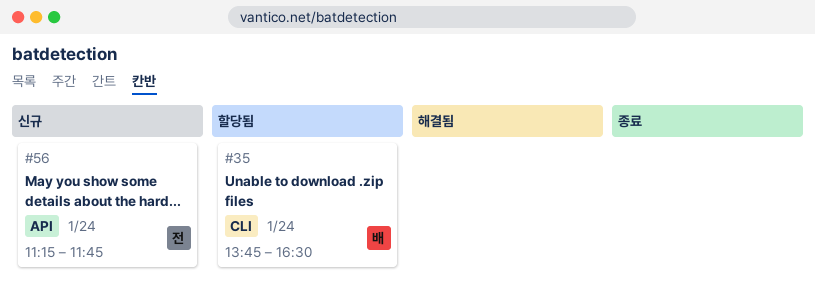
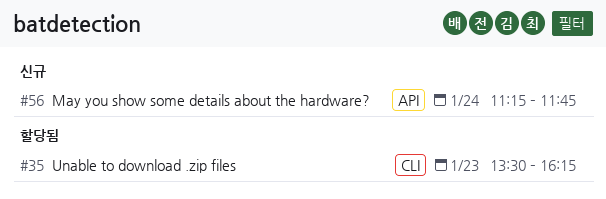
#35, day: Jan 24 -> Jan 23
#35, begins: 13:45 -> 13:30
#35, ends: 16:30 -> 16:15

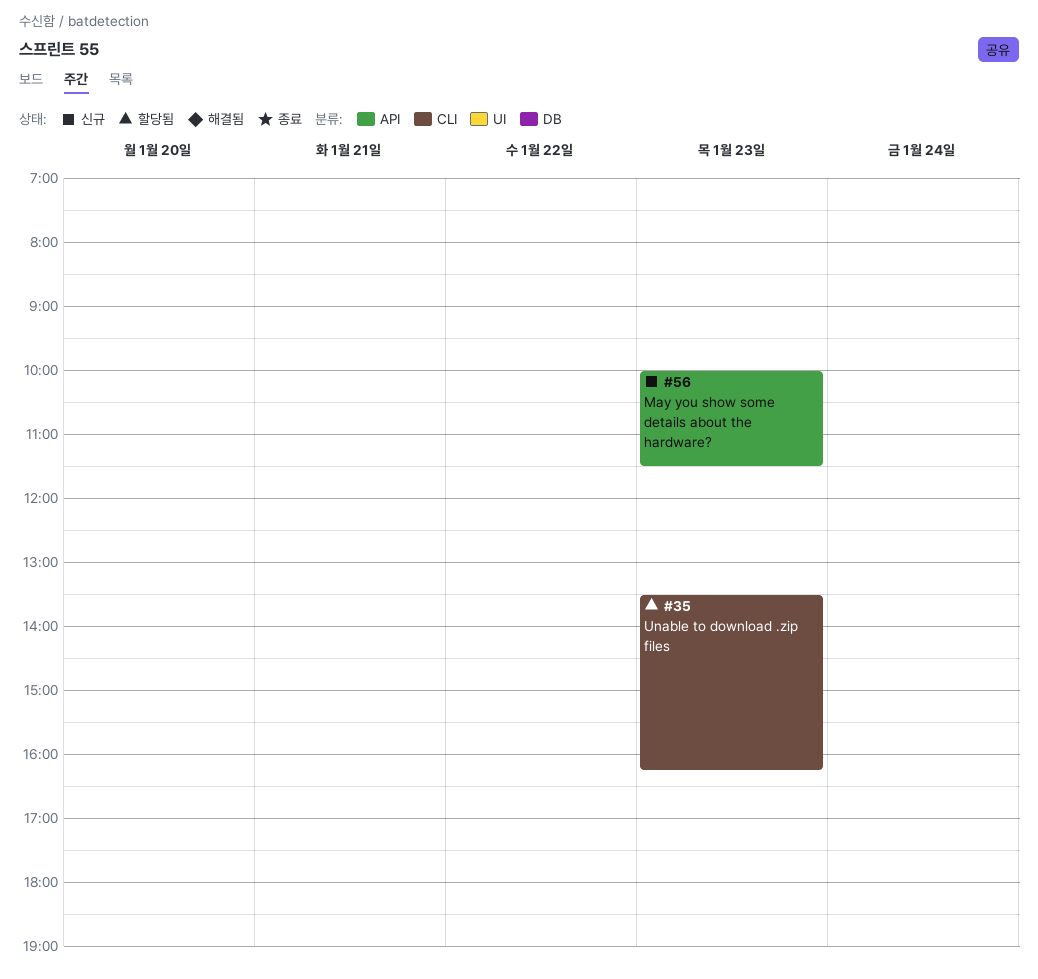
#56, day: Jan 24 -> Jan 23
#56, begins: 11:15 -> 10:00
#56, ends: 11:45 -> 11:30

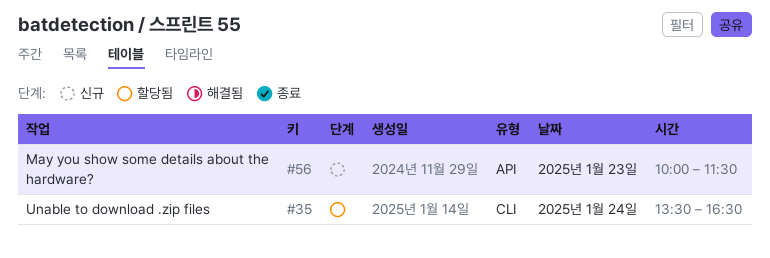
#35, day: Jan 23 -> Jan 24
#35, ends: 16:15 -> 16:30

